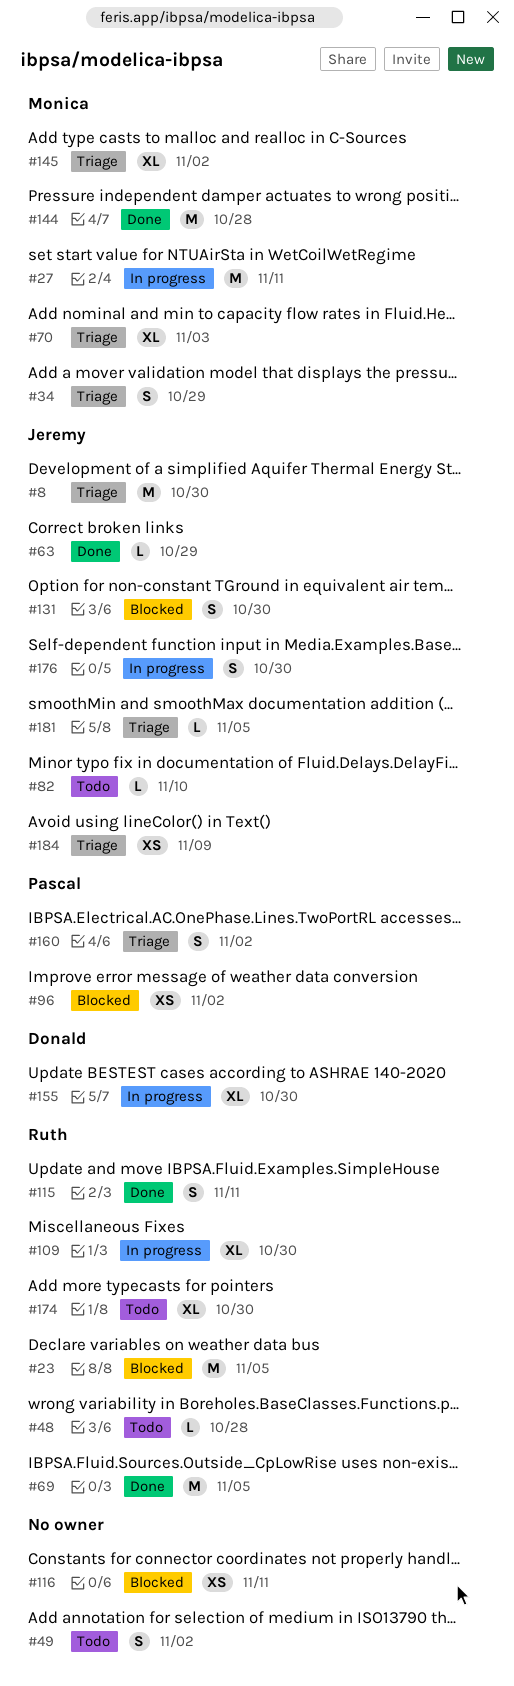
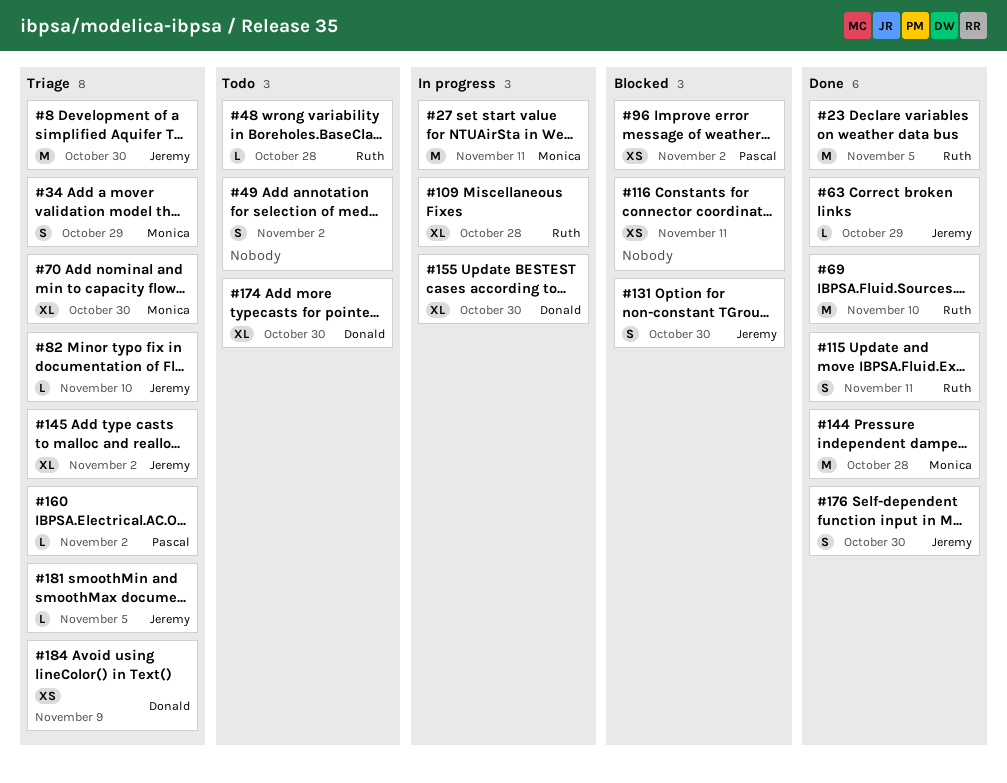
#23, status: Blocked -> Done
#69, due: Nov 5 -> Nov 10
#70, due: Nov 3 -> Oct 30
#82, status: Todo -> Triage
#109, due: Oct 30 -> Oct 28
#145, owner: Monica -> Jeremy
#160, estimate: S -> L
#174, owner: Ruth -> Donald
#176, status: In progress -> Done
#184, owner: Jeremy -> Donald

